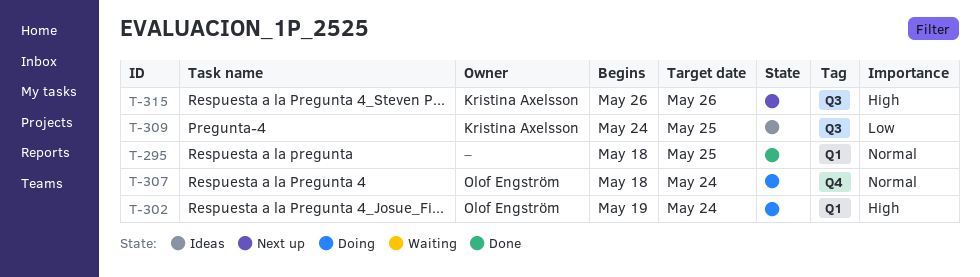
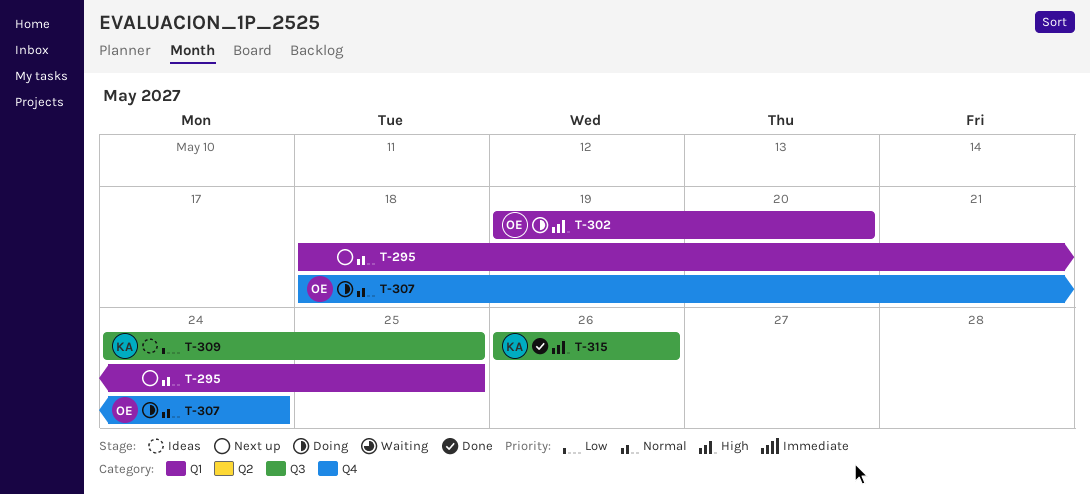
T-295, status: Done -> Next up
T-302, due: May 24 -> May 20
T-315, status: Next up -> Done

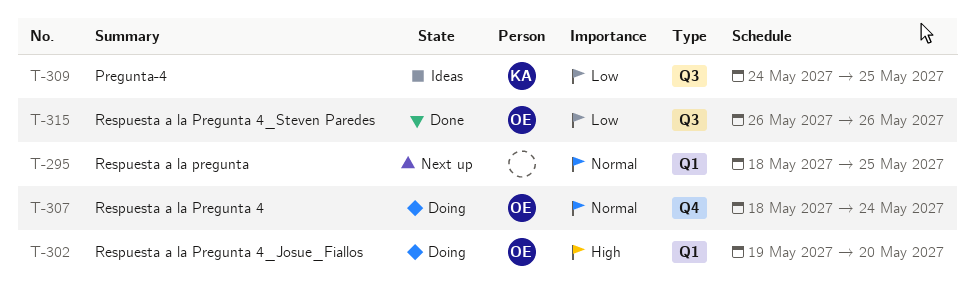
T-315, owner: KA -> OE
T-315, priority: High -> Low

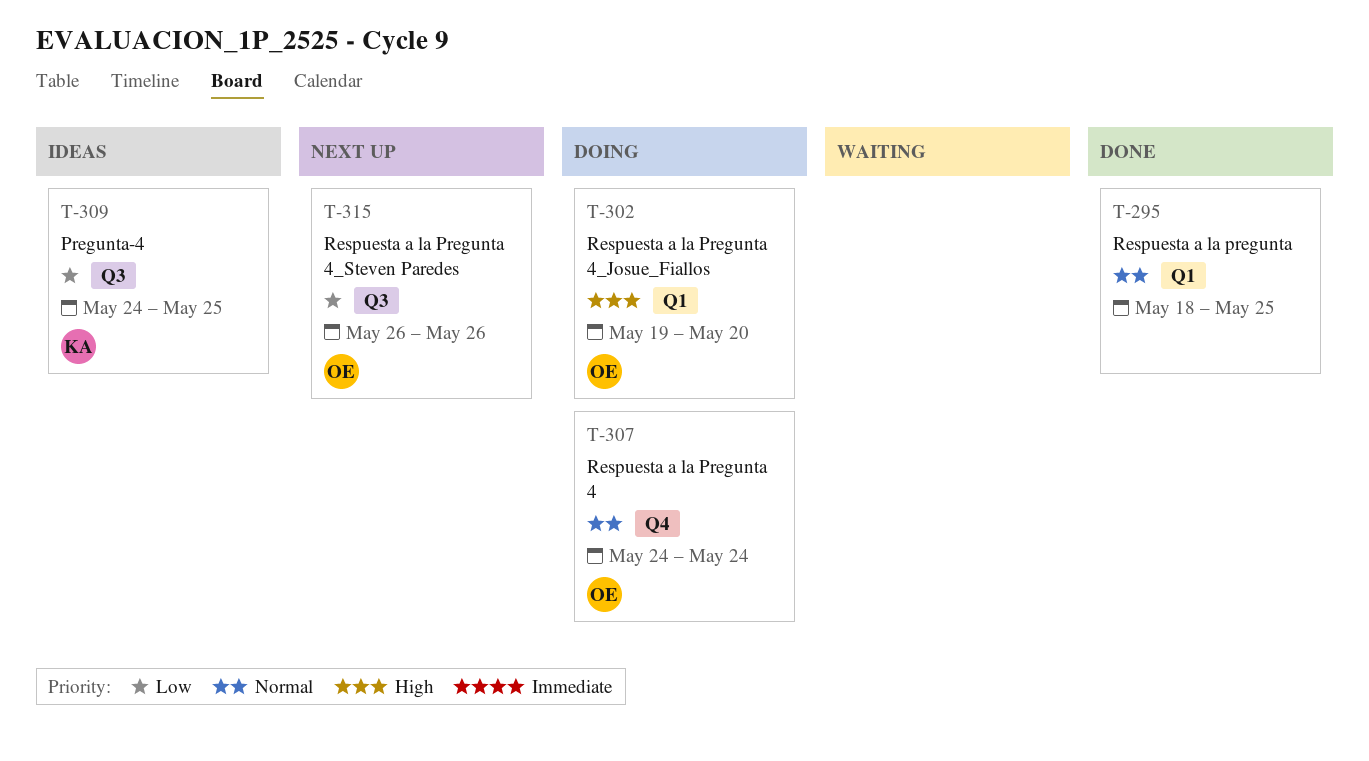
T-295, status: Next up -> Done
T-307, start: May 18 -> May 24
T-315, status: Done -> Next up

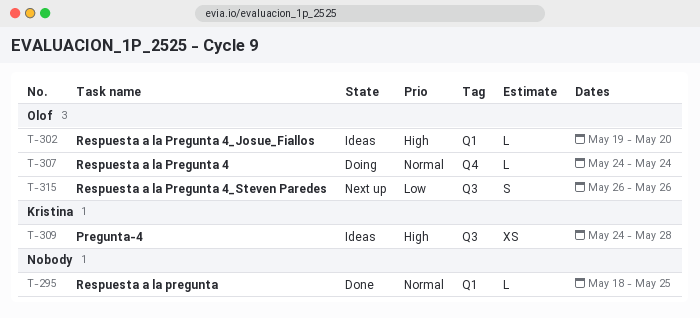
T-302, status: Doing -> Ideas
T-309, priority: Low -> High
T-309, due: May 25 -> May 28

